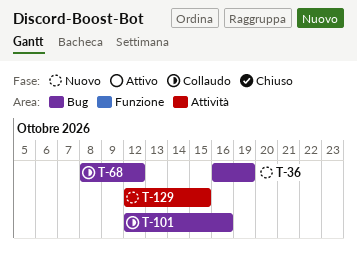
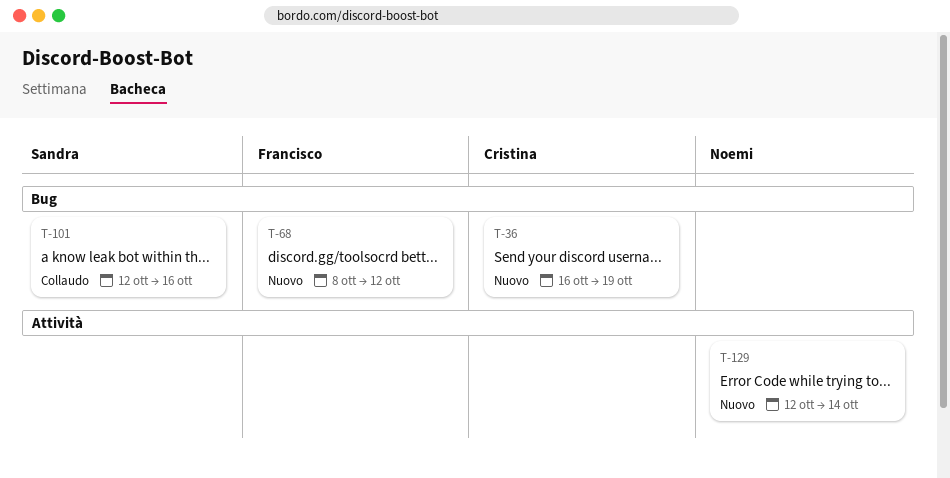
T-68, status: Collaudo -> Nuovo
T-129, due: Oct 15 -> Oct 14

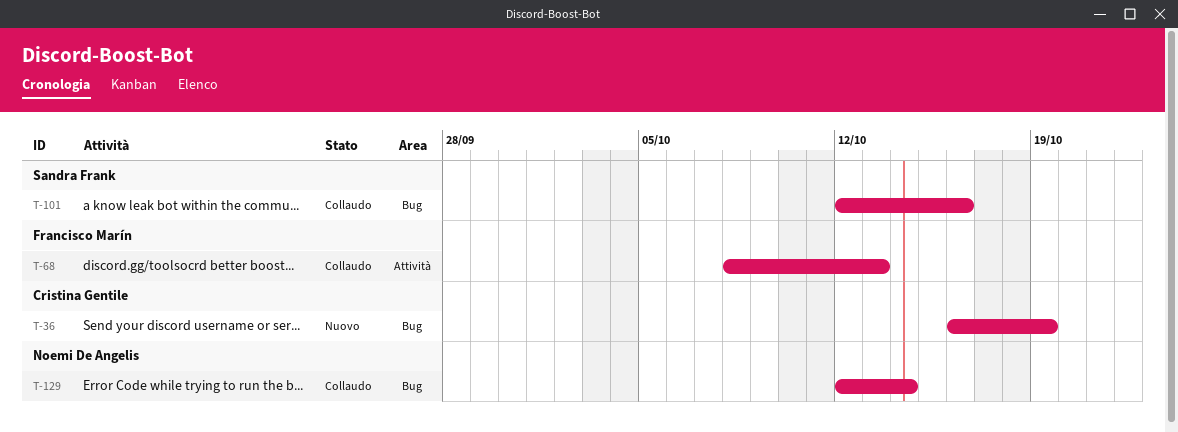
T-68, status: Nuovo -> Collaudo
T-68, label: Bug -> Attività
T-68, due: Oct 12 -> Oct 13
T-129, status: Nuovo -> Collaudo
T-129, label: Attività -> Bug

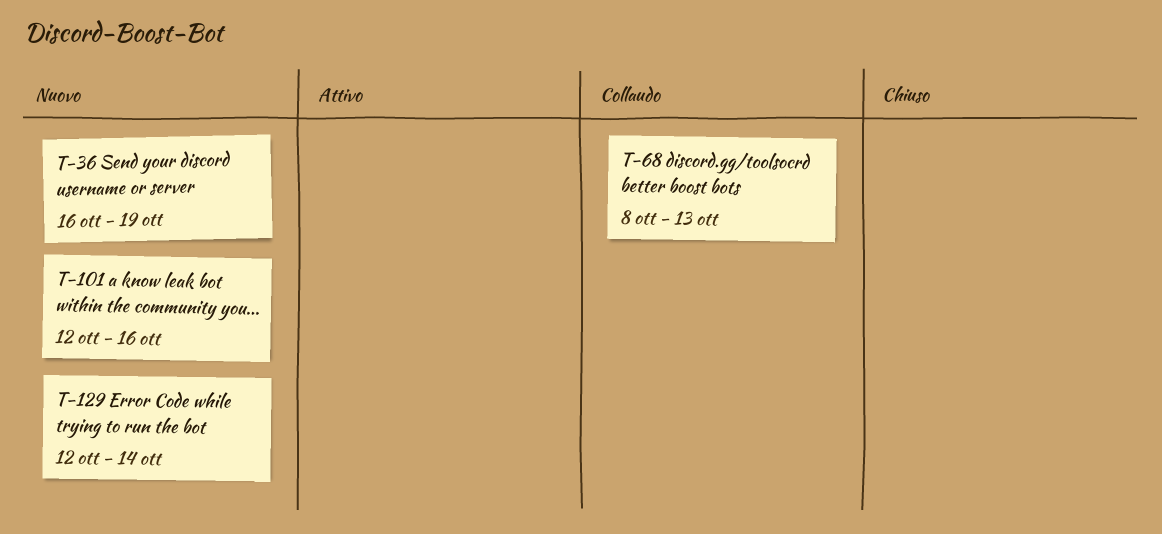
T-101, status: Collaudo -> Nuovo
T-129, status: Collaudo -> Nuovo

